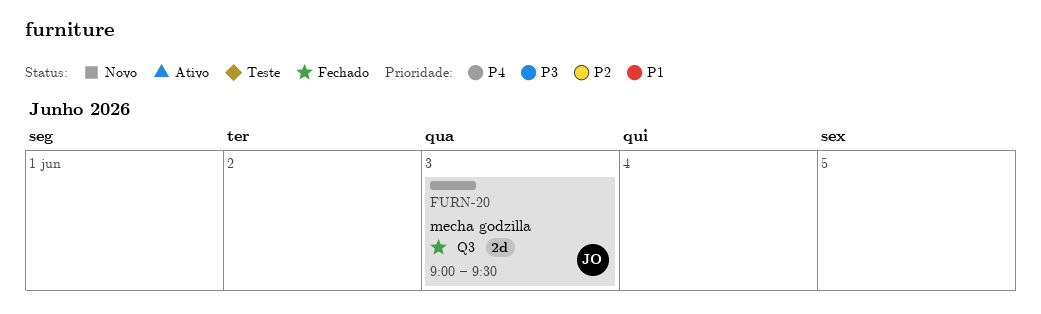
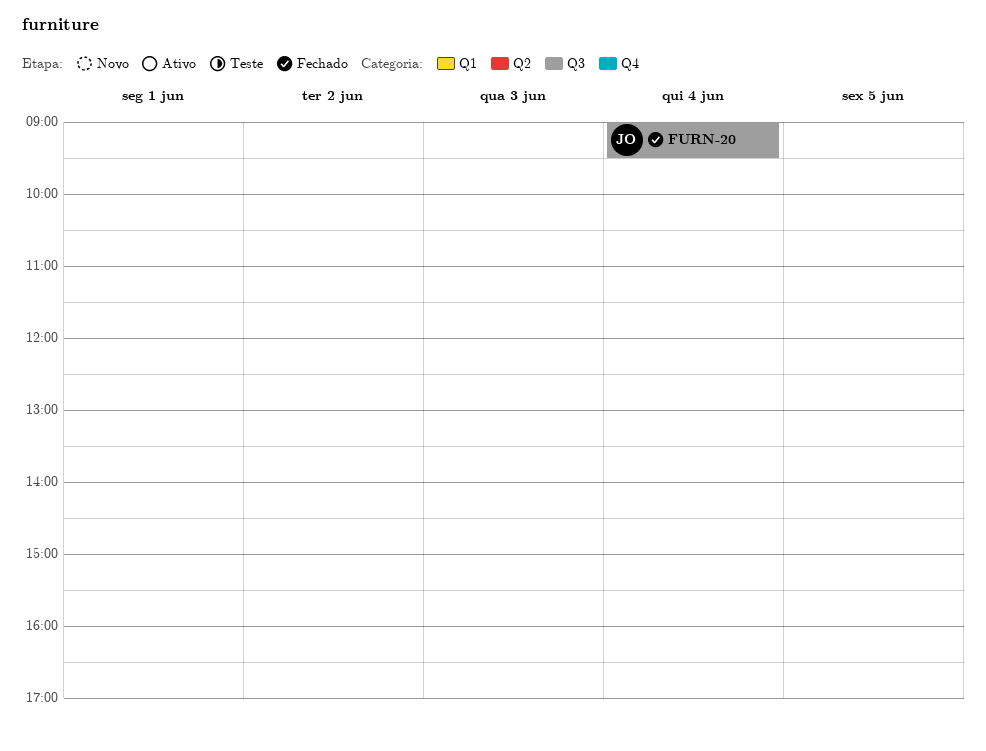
FURN-20, day: Jun 3 -> Jun 4

